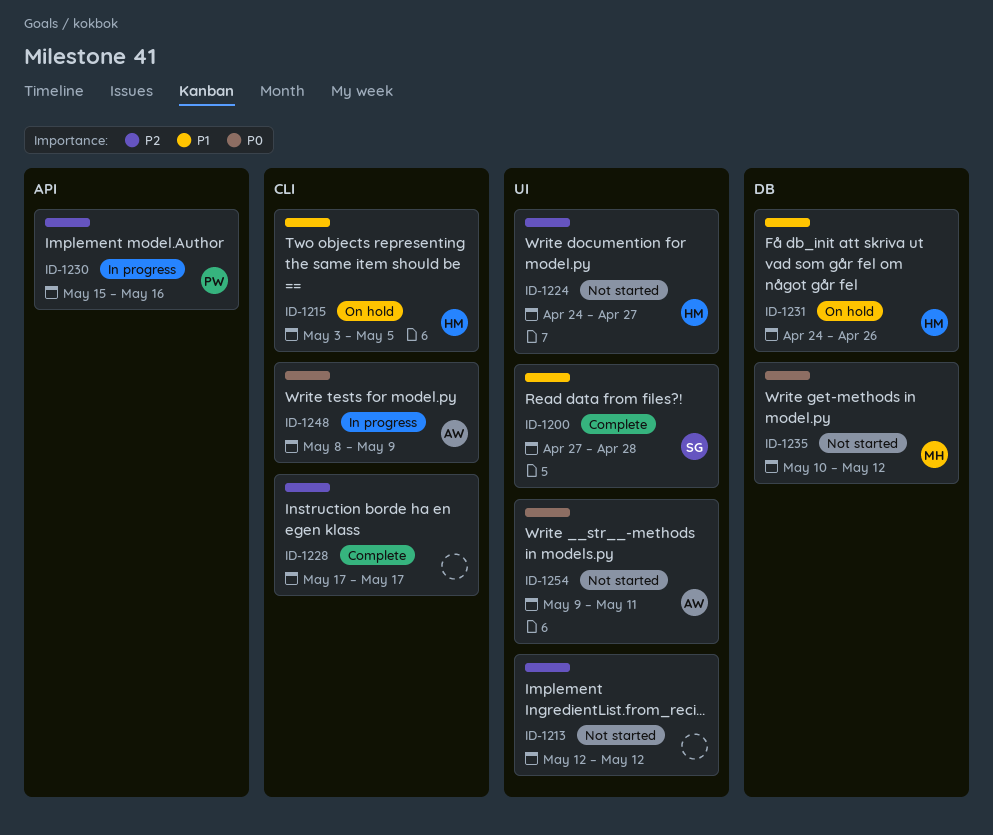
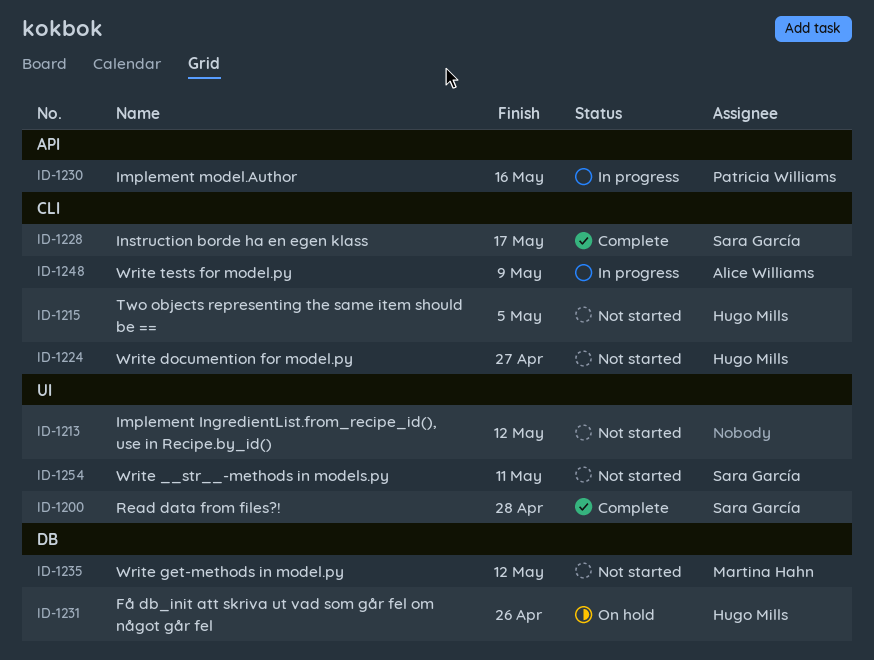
ID-1215, status: On hold -> Not started
ID-1224, label: UI -> CLI
ID-1228, owner: none -> Sara García
ID-1254, owner: Alice Williams -> Sara García

